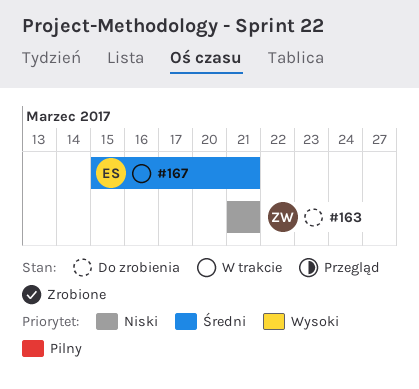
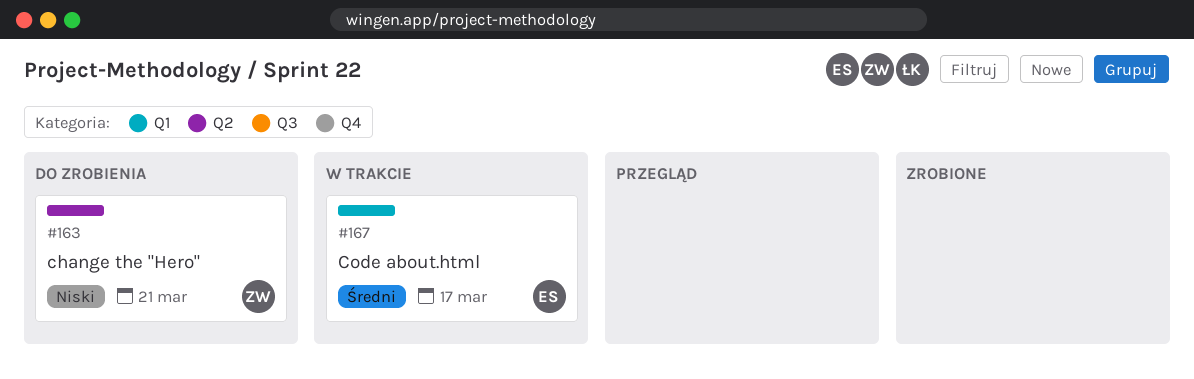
#167, due: Mar 21 -> Mar 17

